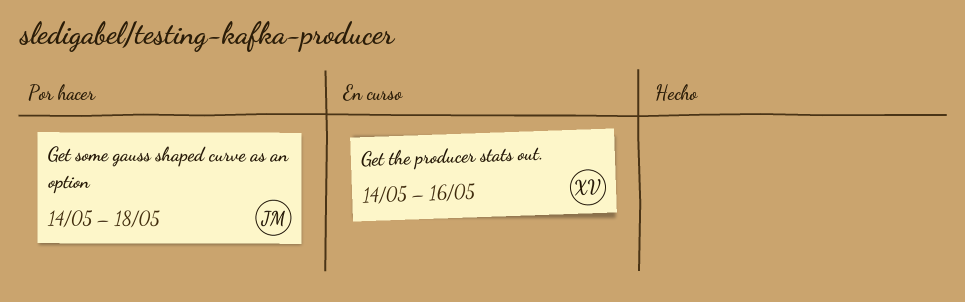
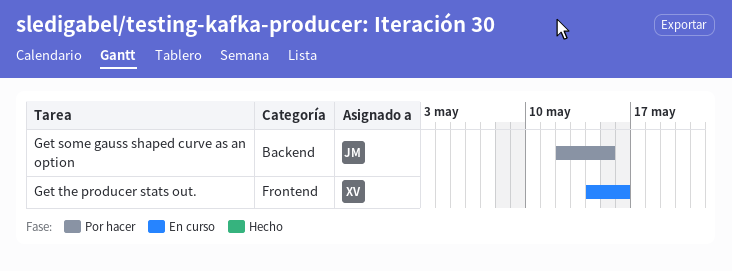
Get some gauss shaped curve as an option, start: May 14 -> May 12
Get some gauss shaped curve as an option, due: May 18 -> May 15

